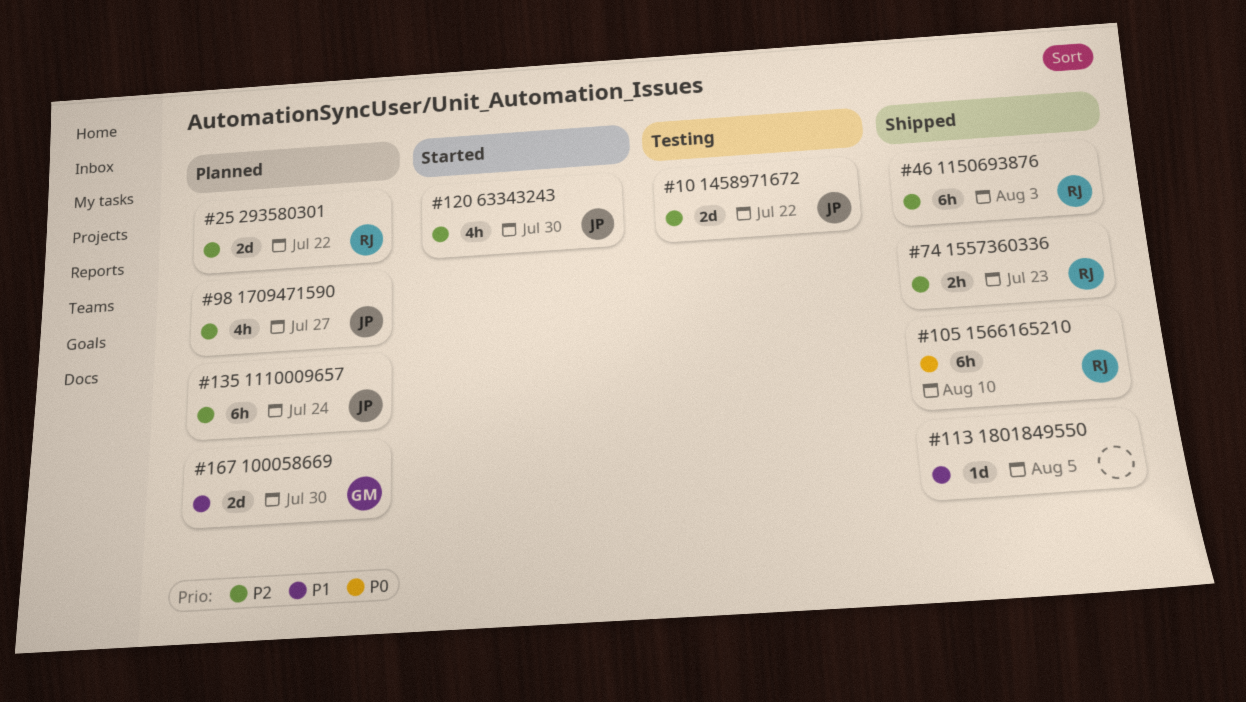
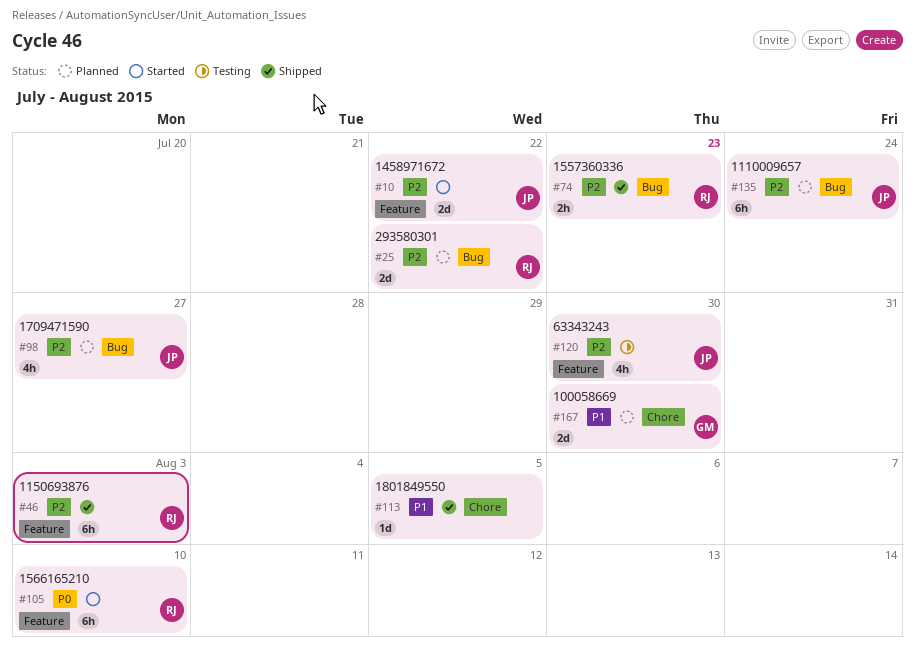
#10, status: Testing -> Started
#105, status: Shipped -> Started
#120, status: Started -> Testing

